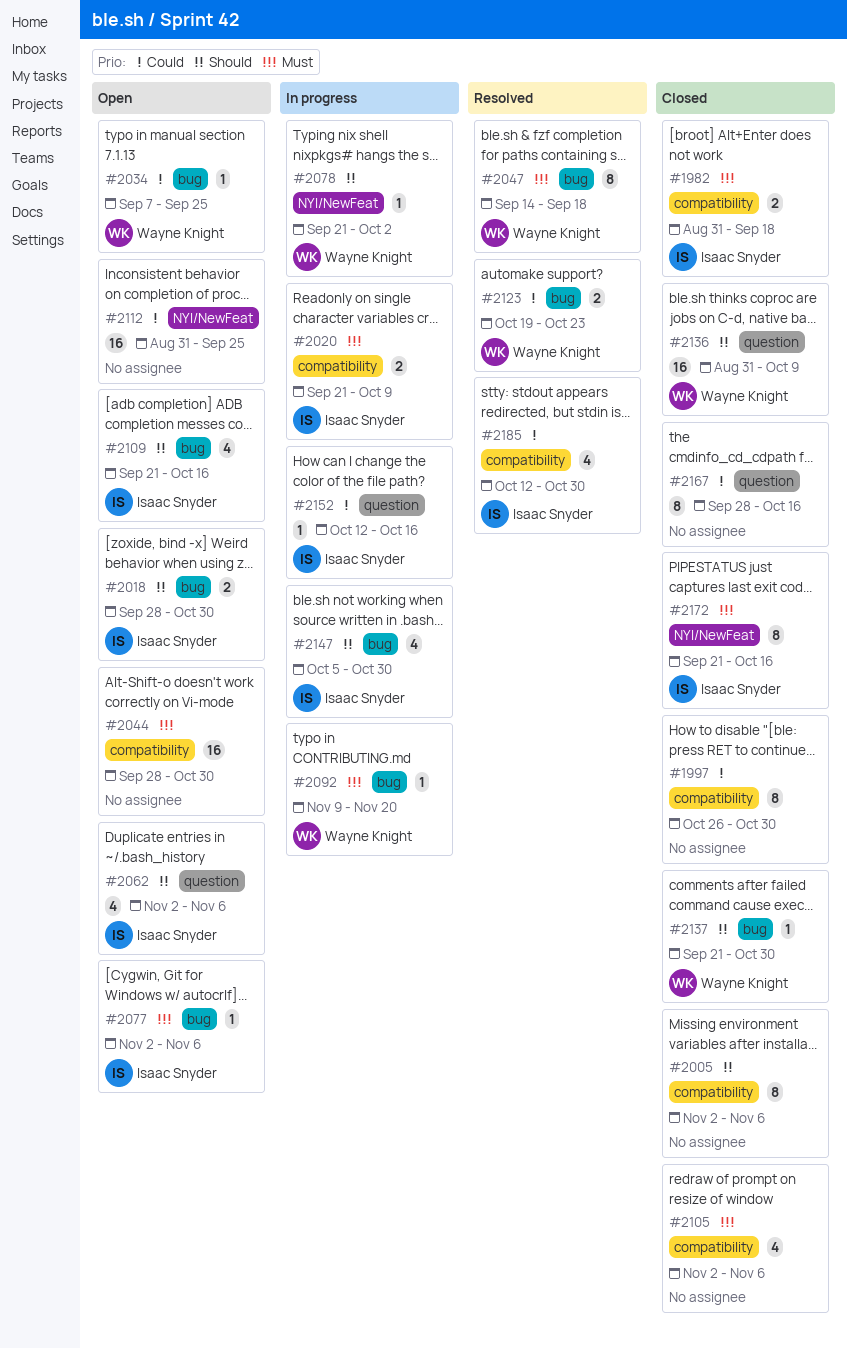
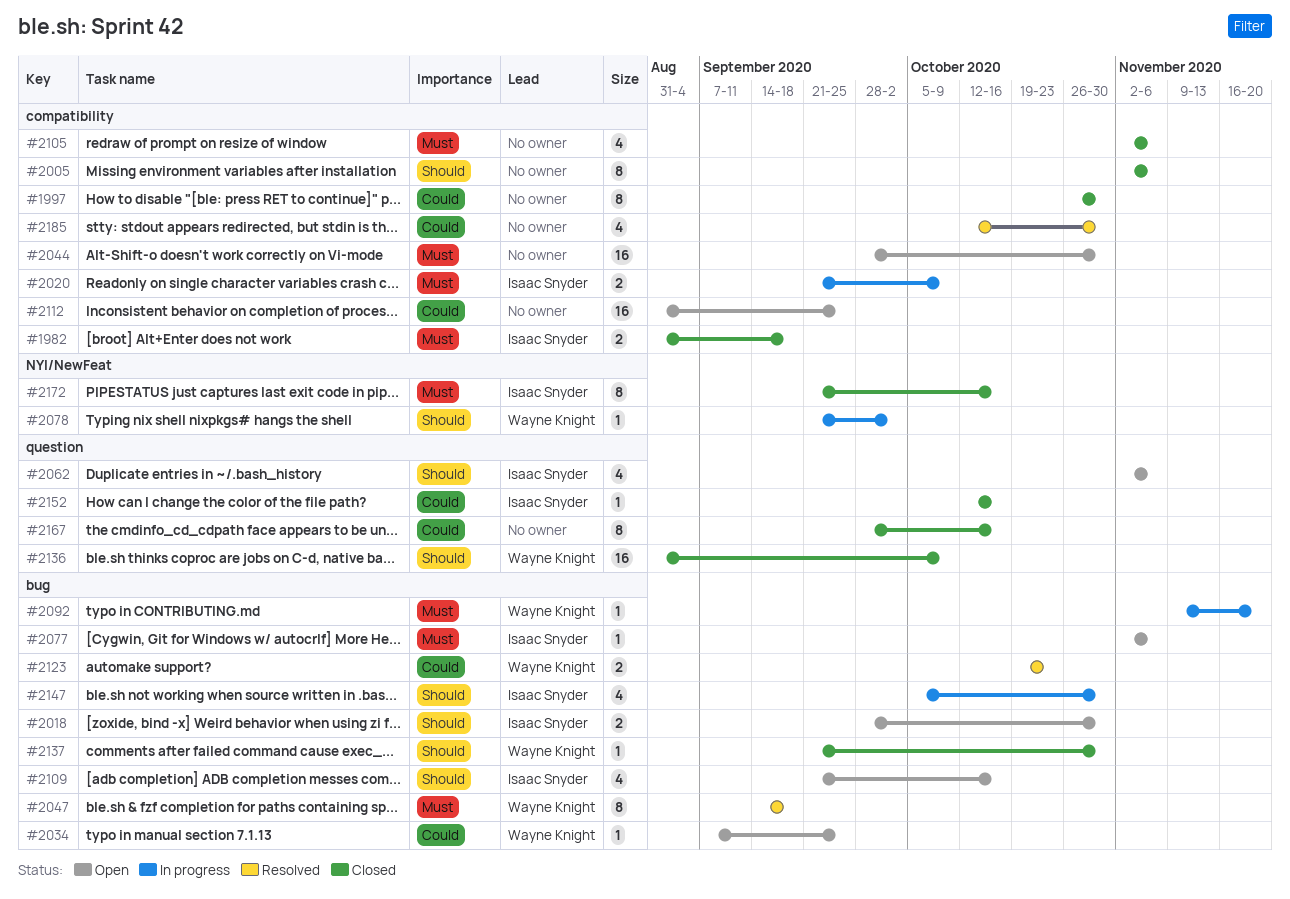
#2112, label: NYI/NewFeat -> compatibility
#2152, status: In progress -> Closed
#2185, owner: Isaac Snyder -> none

